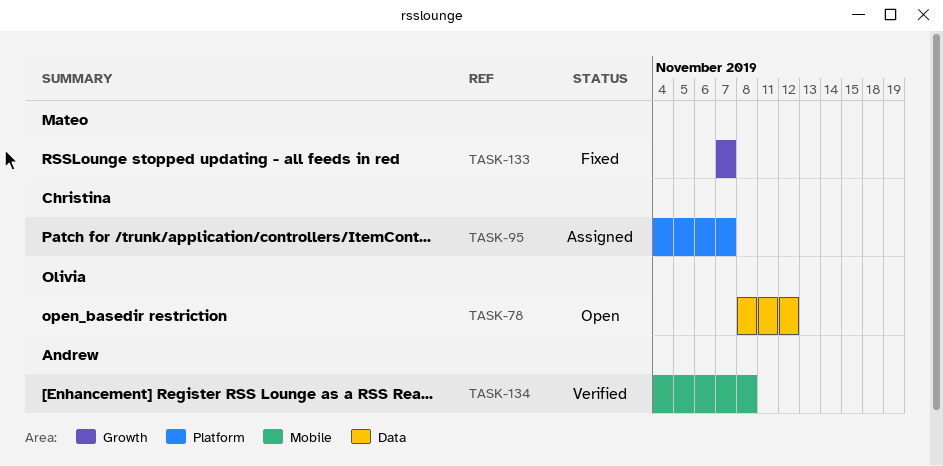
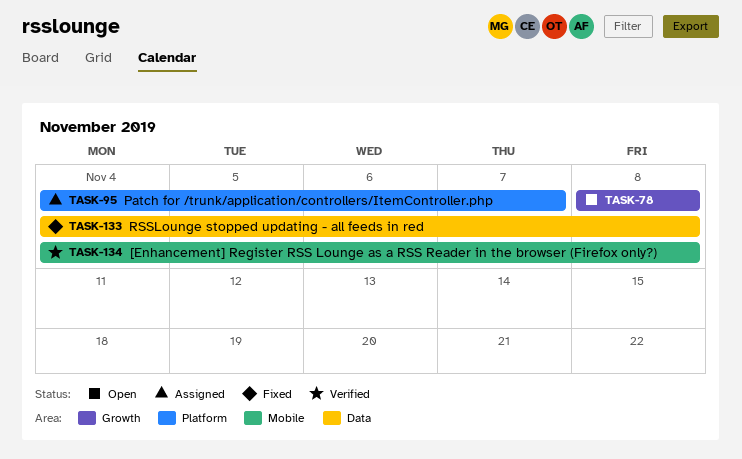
TASK-78, label: Data -> Growth
TASK-78, due: Nov 12 -> Nov 8
TASK-133, label: Growth -> Data
TASK-133, start: Nov 7 -> Nov 4
TASK-133, due: Nov 7 -> Nov 8

